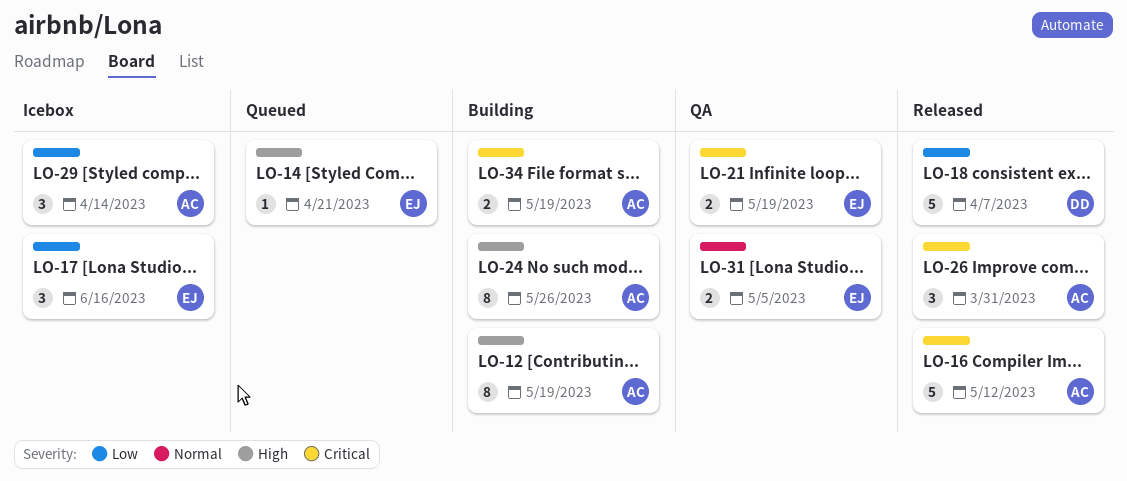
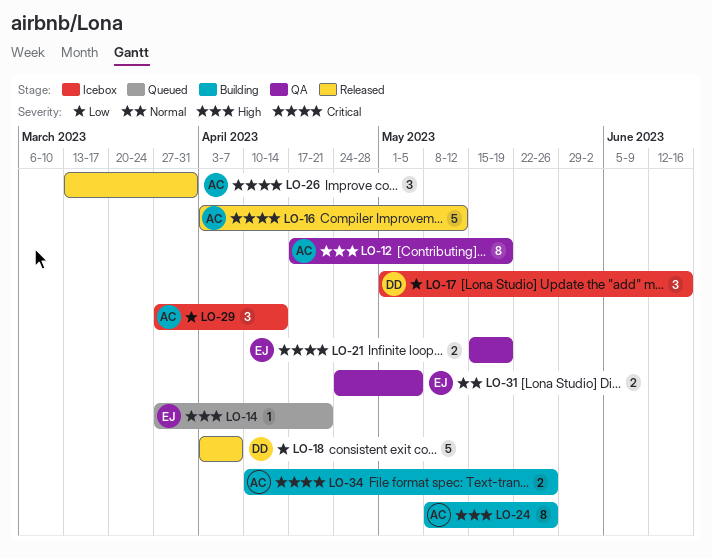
LO-12, status: Building -> QA
LO-17, owner: EJ -> DD
LO-34, due: May 19 -> May 26

